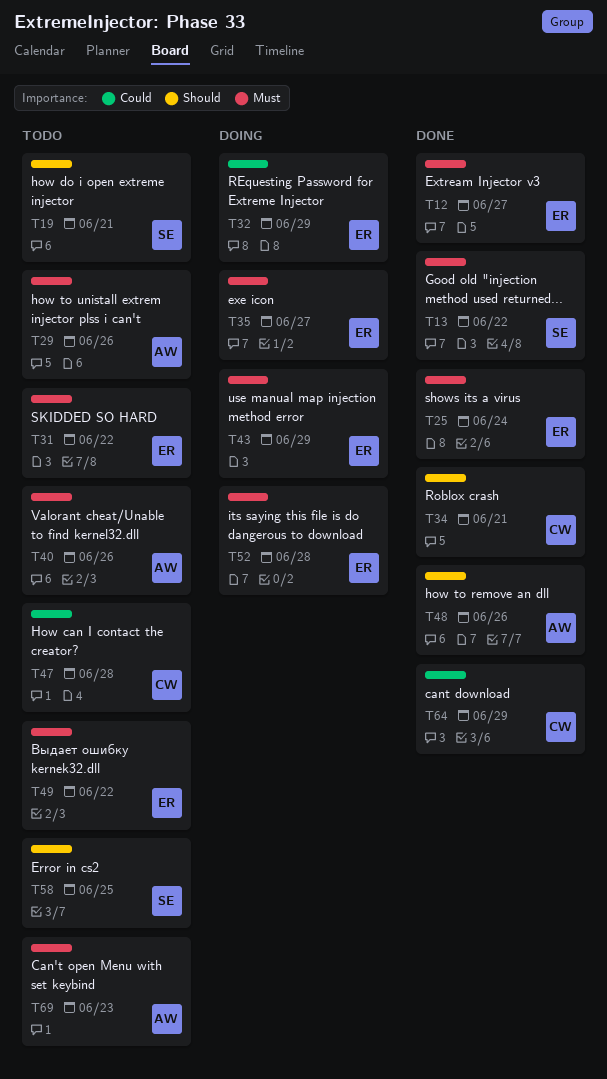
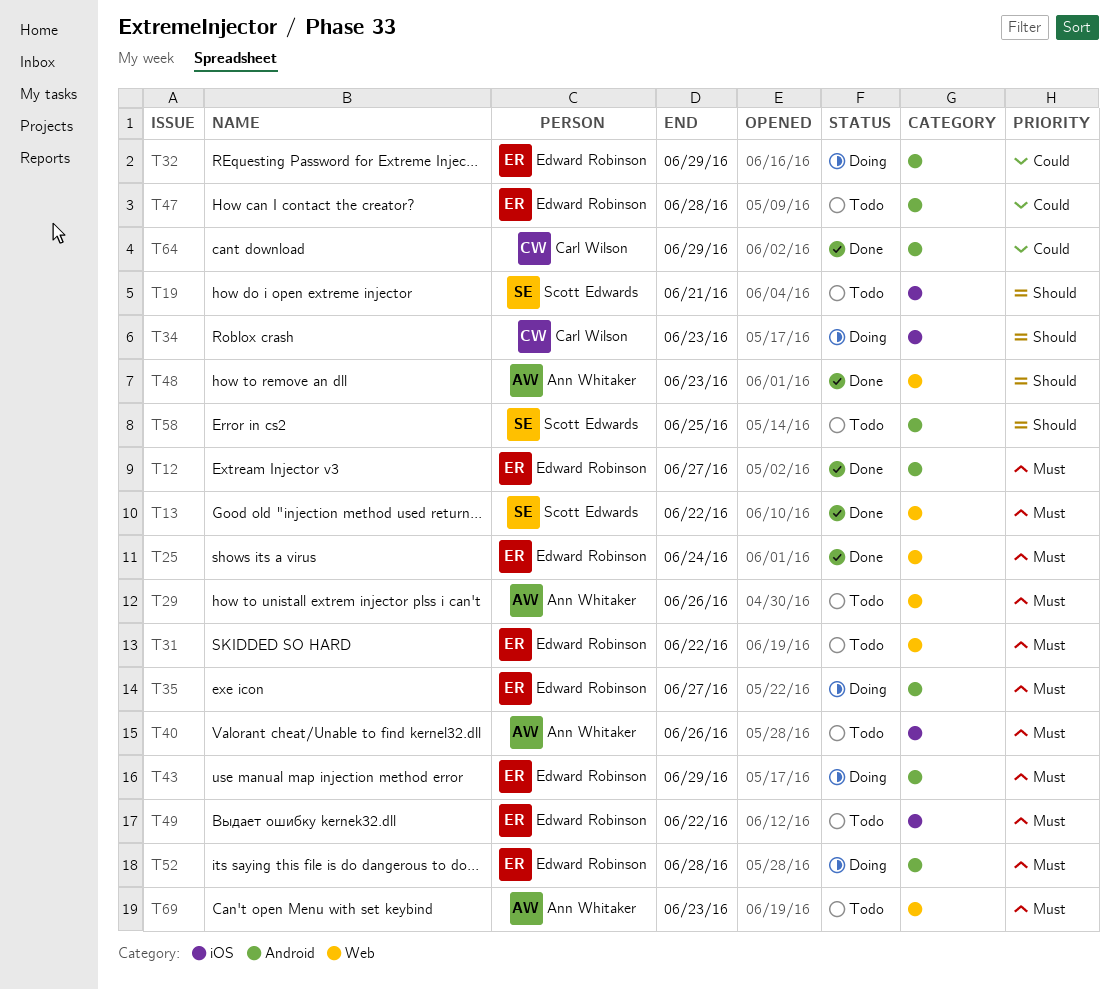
T34, status: Done -> Doing
T34, due: Jun 21 -> Jun 23
T47, owner: Carl Wilson -> Edward Robinson
T48, due: Jun 26 -> Jun 23

